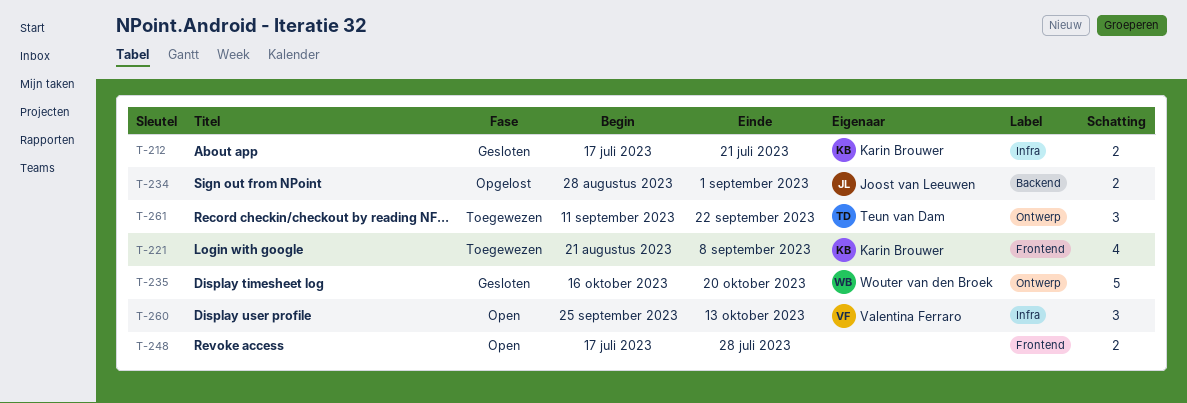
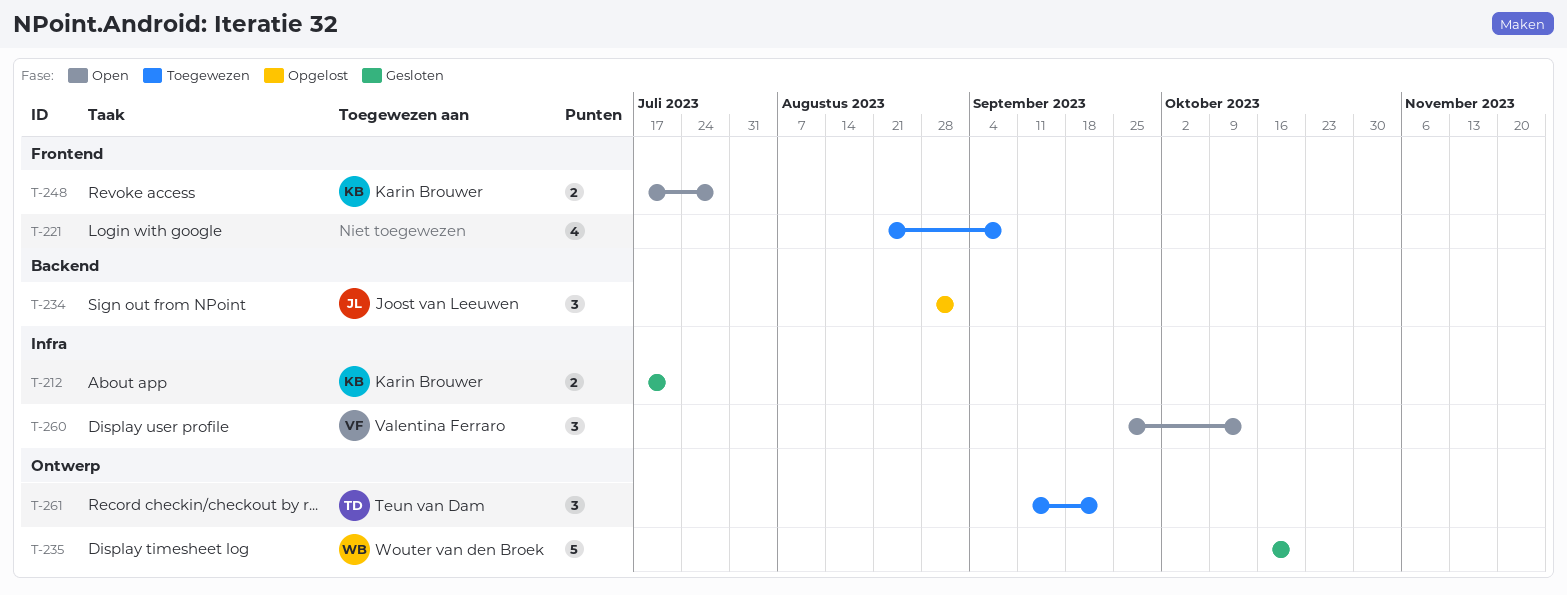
T-221, owner: Karin Brouwer -> none
T-234, estimate: 2 -> 3
T-248, owner: none -> Karin Brouwer

